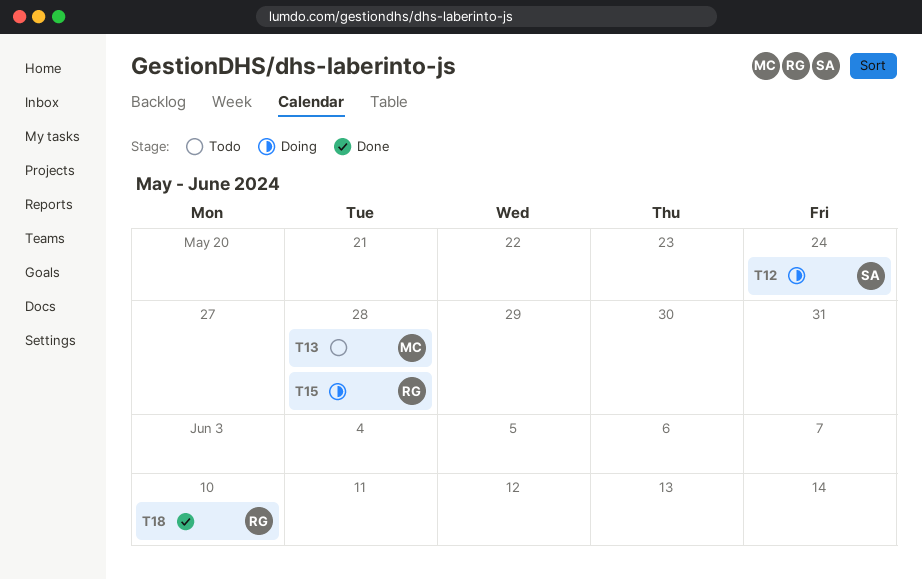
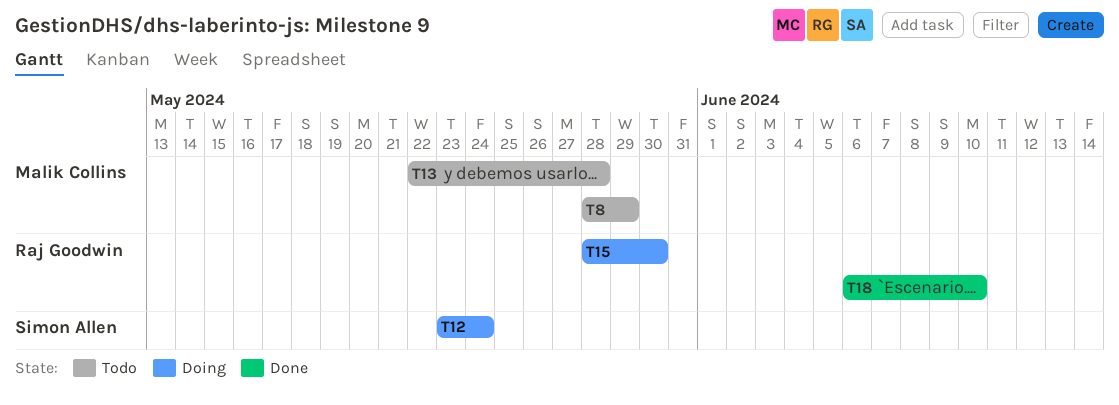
T8: none -> present
T15, due: May 28 -> May 30

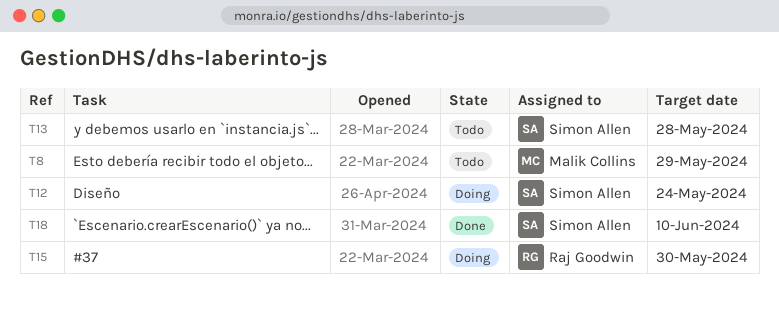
T13, owner: Malik Collins -> Simon Allen
T18, owner: Raj Goodwin -> Simon Allen

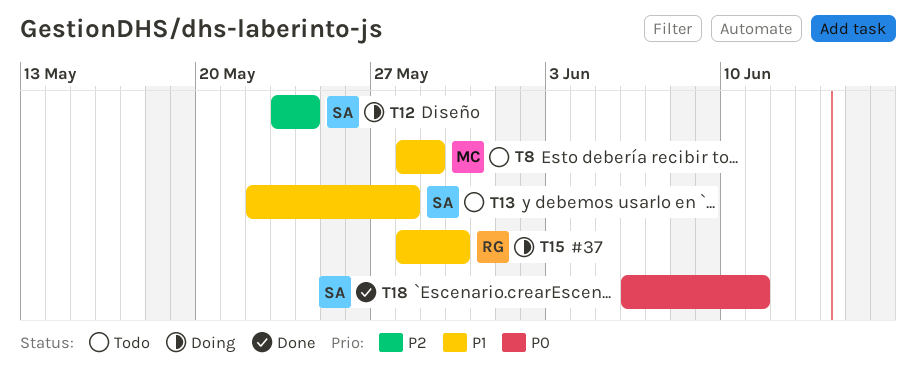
T18, due: Jun 10 -> Jun 11

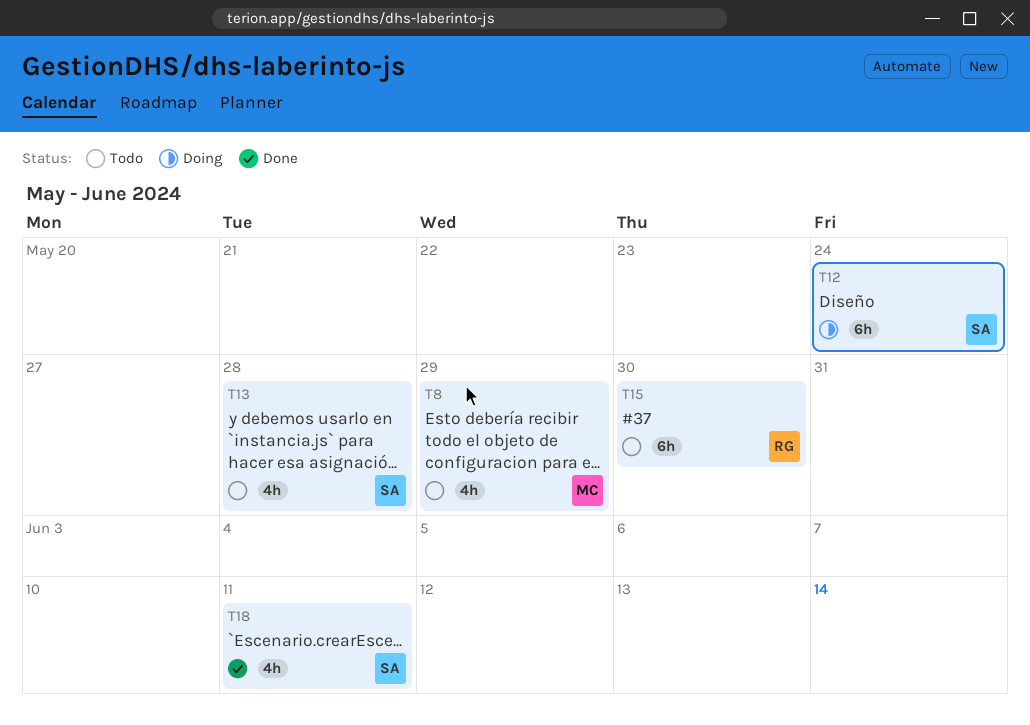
T15, status: Doing -> Todo

